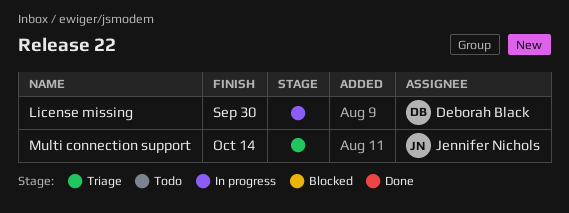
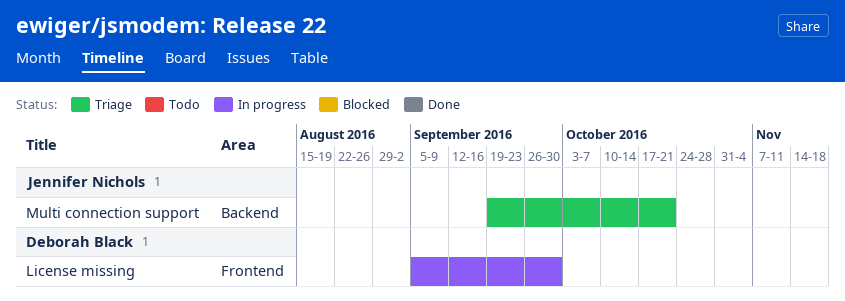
Multi connection support, due: Oct 14 -> Oct 21

